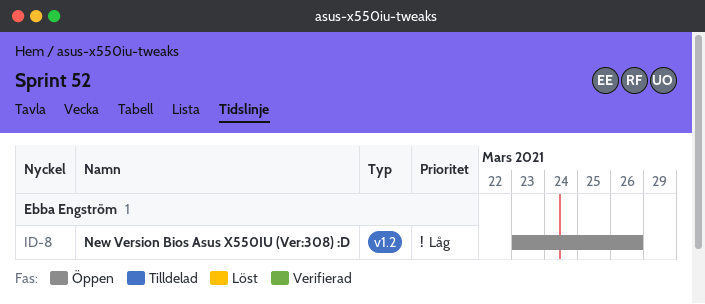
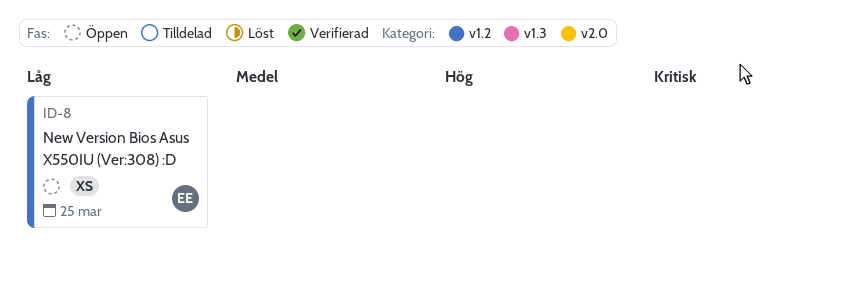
ID-8, due: Mar 26 -> Mar 25

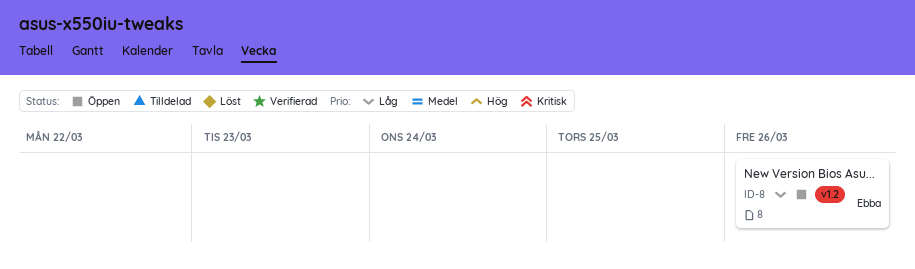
ID-8, due: Mar 25 -> Mar 26

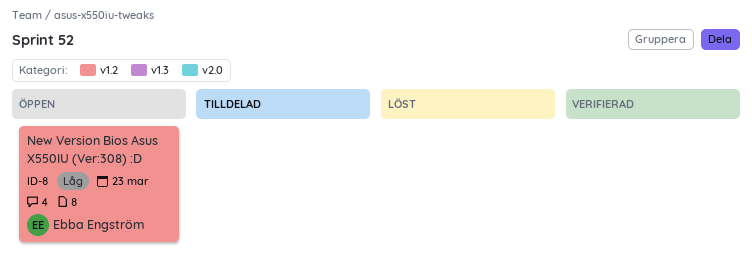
ID-8, due: Mar 26 -> Mar 23

